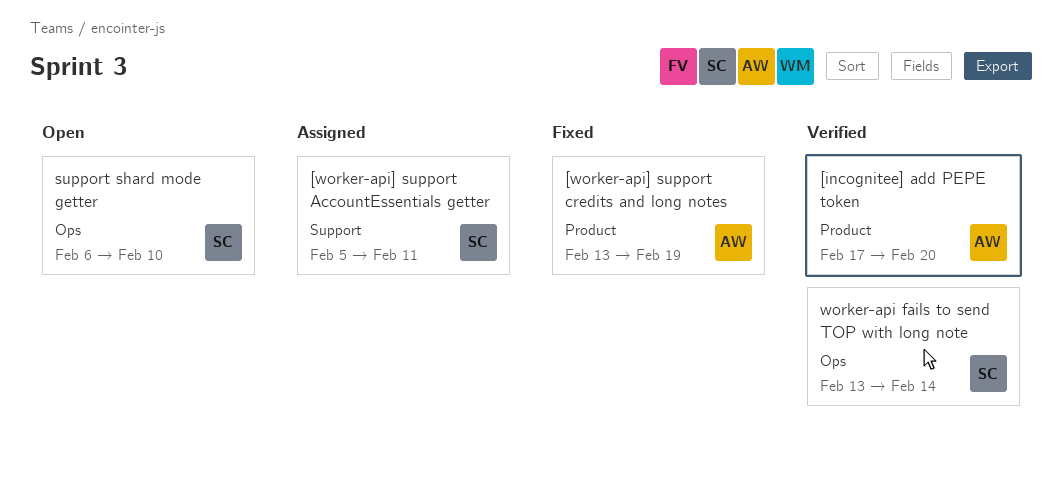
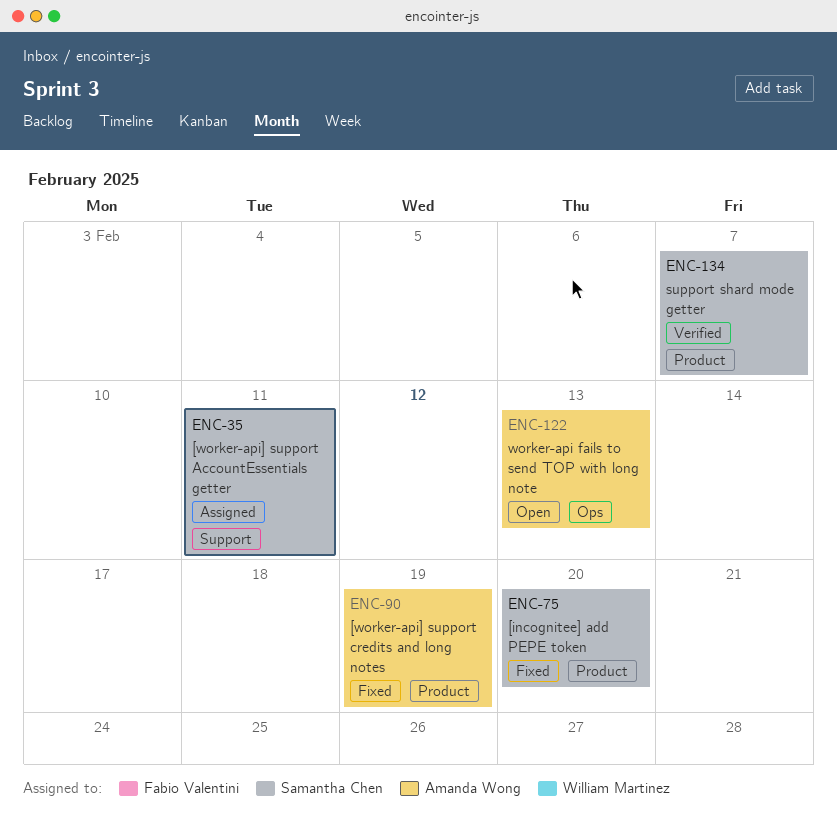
[incognitee] add PEPE token, status: Verified -> Fixed
[incognitee] add PEPE token, owner: Amanda Wong -> Samantha Chen
support shard mode getter, status: Open -> Verified
support shard mode getter, label: Ops -> Product
support shard mode getter, due: Feb 10 -> Feb 7
worker-api fails to send TOP with long note, status: Verified -> Open
worker-api fails to send TOP with long note, owner: Samantha Chen -> Amanda Wong
worker-api fails to send TOP with long note, due: Feb 14 -> Feb 13

